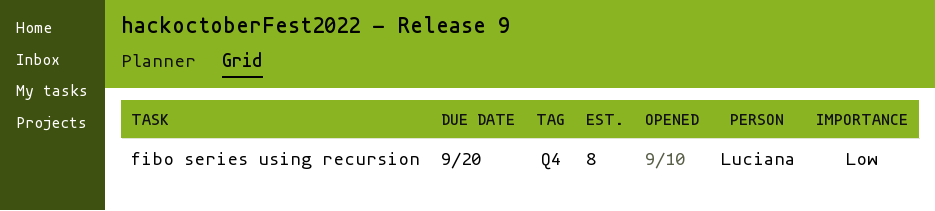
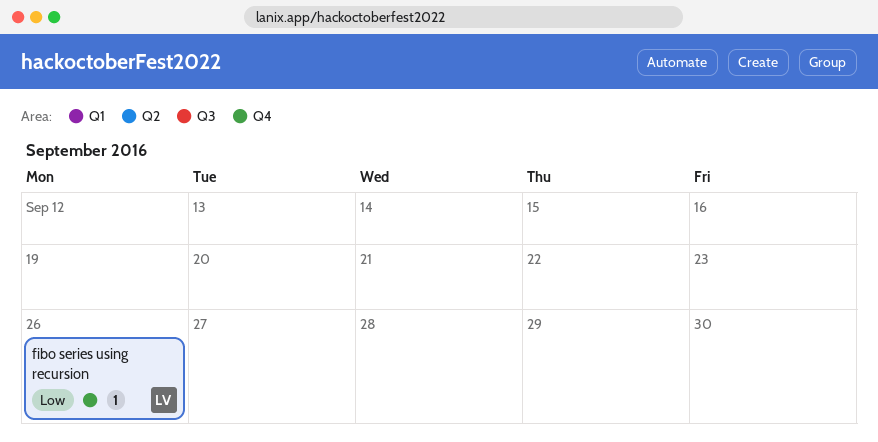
fibo series using recursion, estimate: 8 -> 1
fibo series using recursion, due: Sep 20 -> Sep 26

